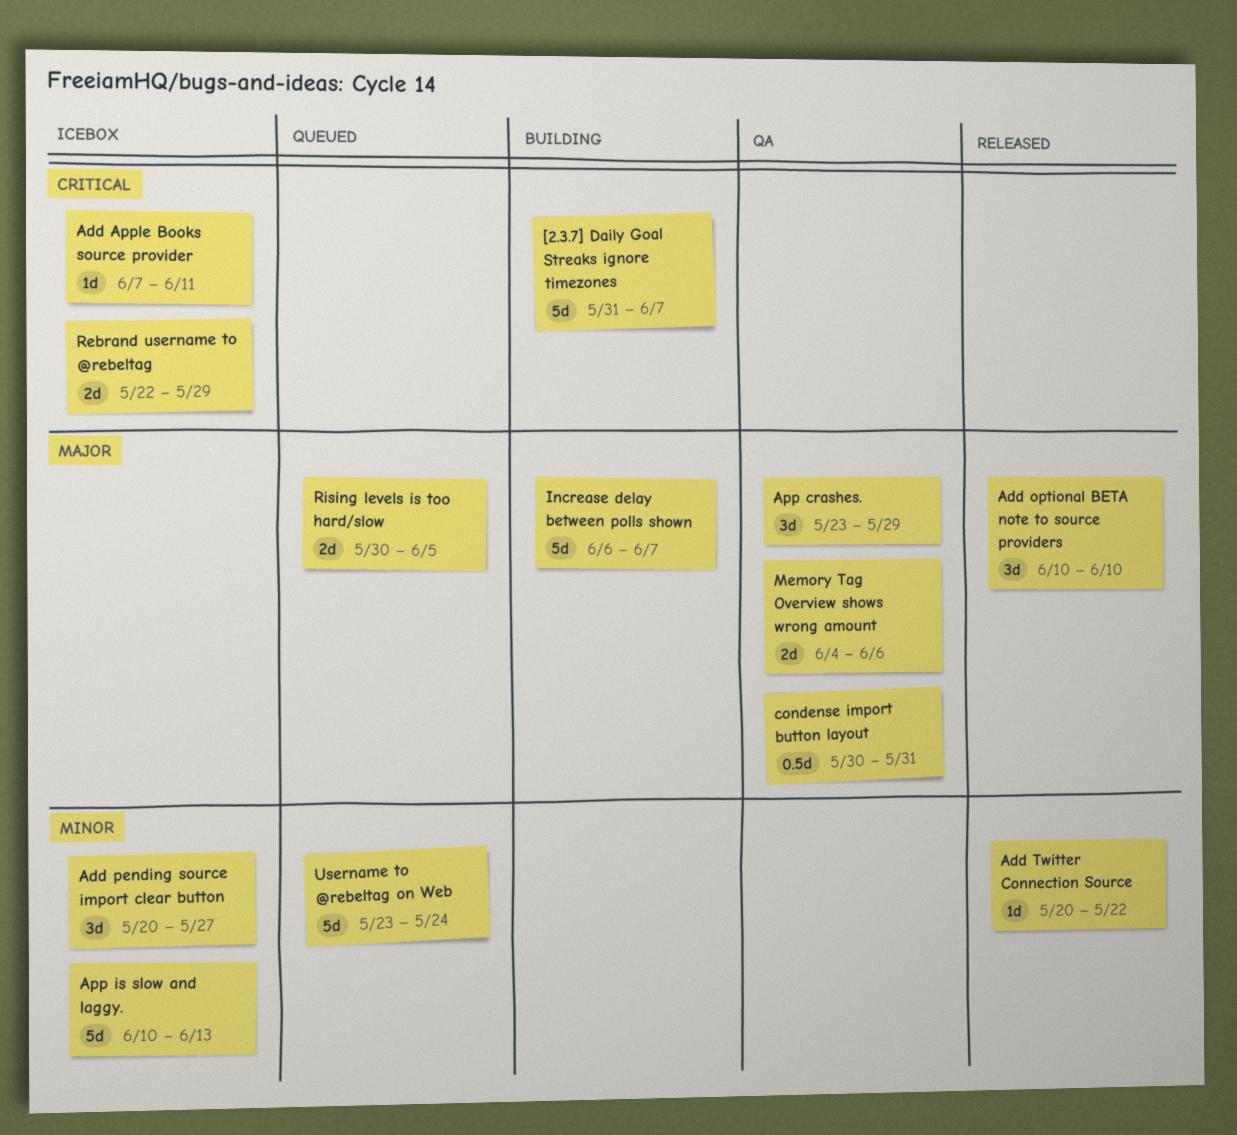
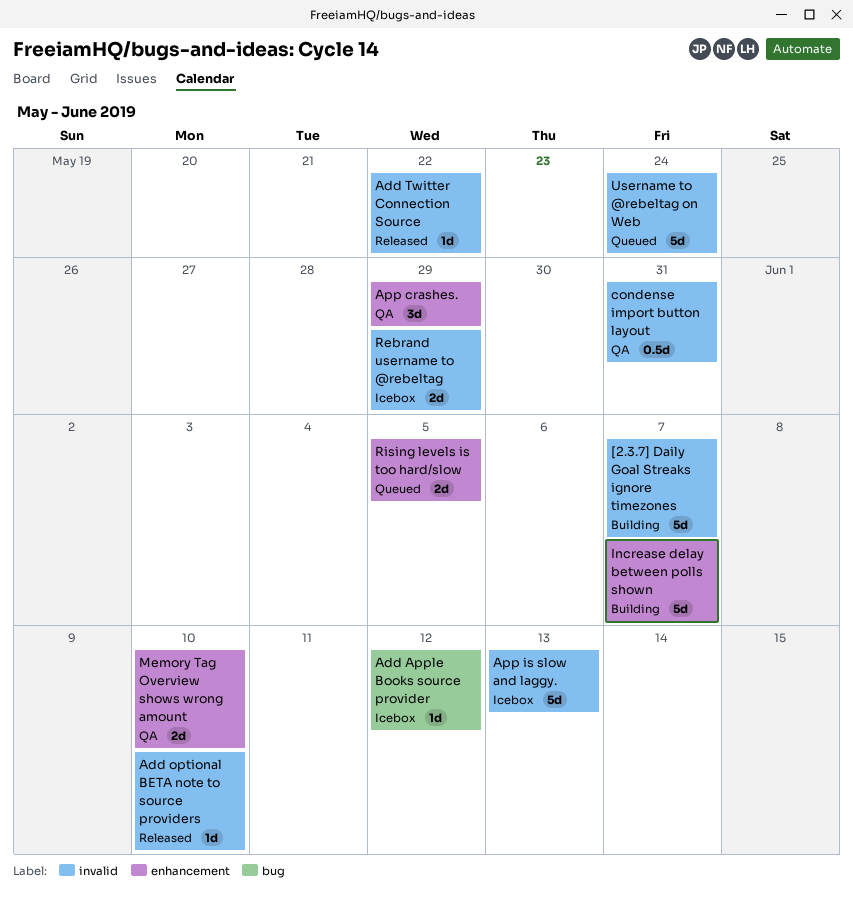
Add Apple Books source provider, due: Jun 11 -> Jun 12
Add optional BETA note to source providers, estimate: 3d -> 1d
Add pending source import clear button: present -> none
Memory Tag Overview shows wrong amount, due: Jun 6 -> Jun 10

